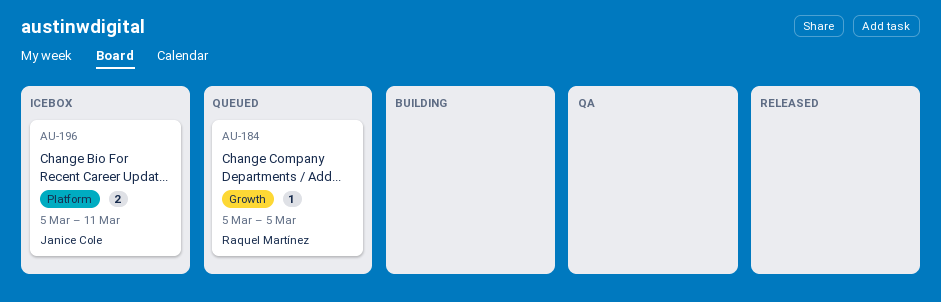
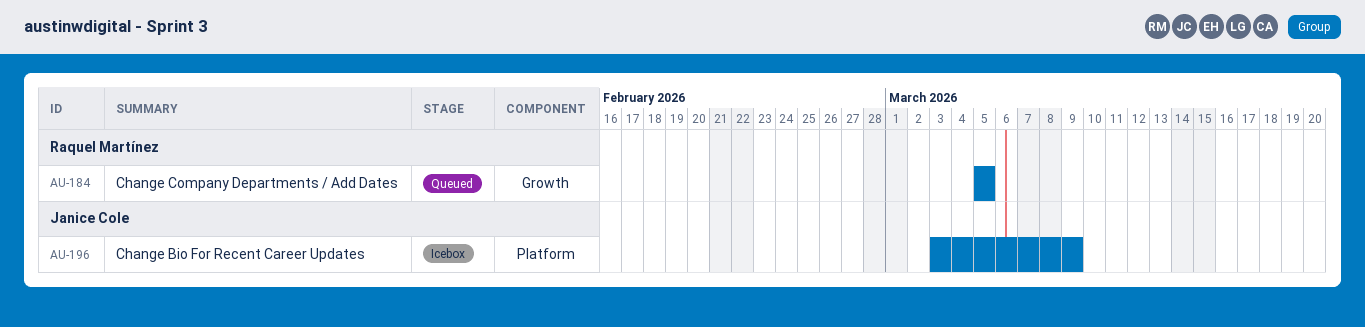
AU-196, start: Mar 5 -> Mar 3
AU-196, due: Mar 11 -> Mar 9

